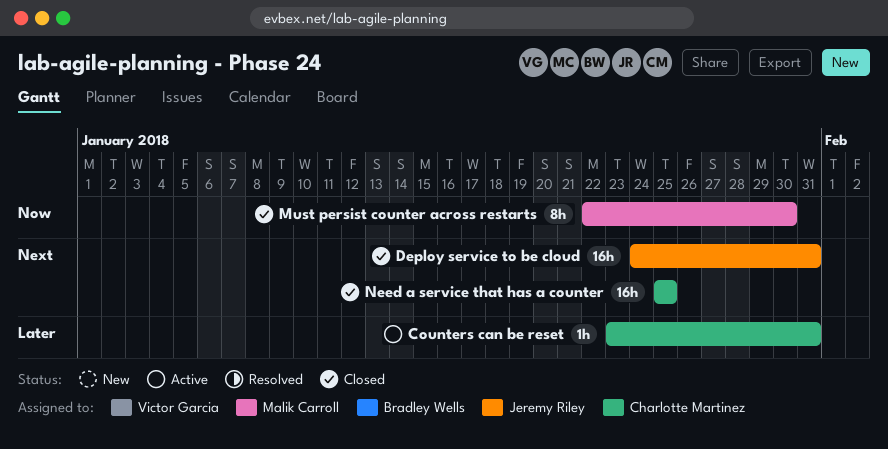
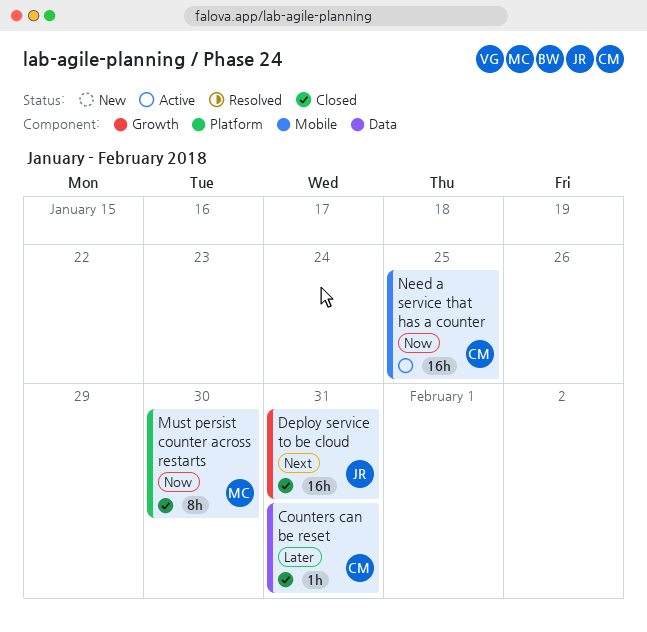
Counters can be reset, status: Active -> Closed
Need a service that has a counter, status: Closed -> Active
Need a service that has a counter, priority: Next -> Now

